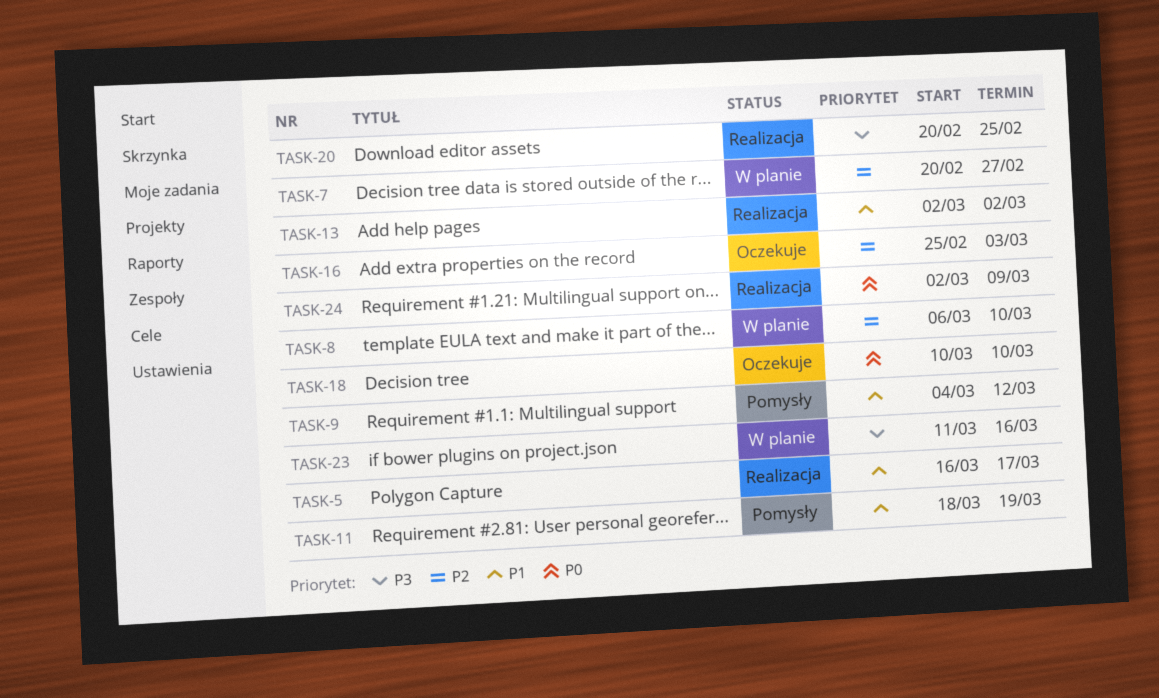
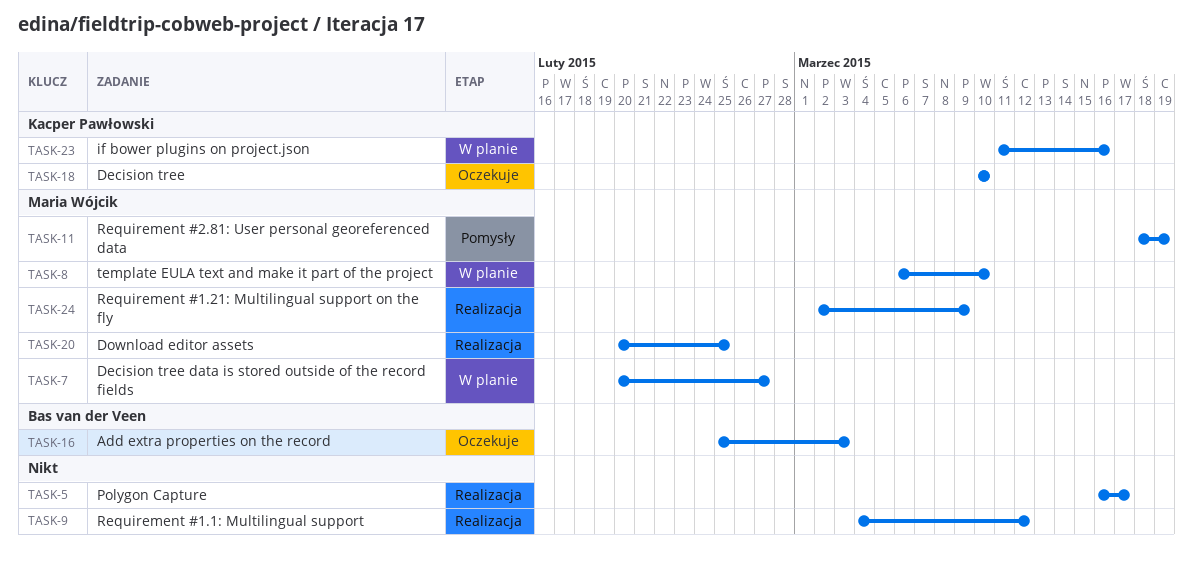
TASK-9, status: Pomysły -> Realizacja
TASK-13: present -> none

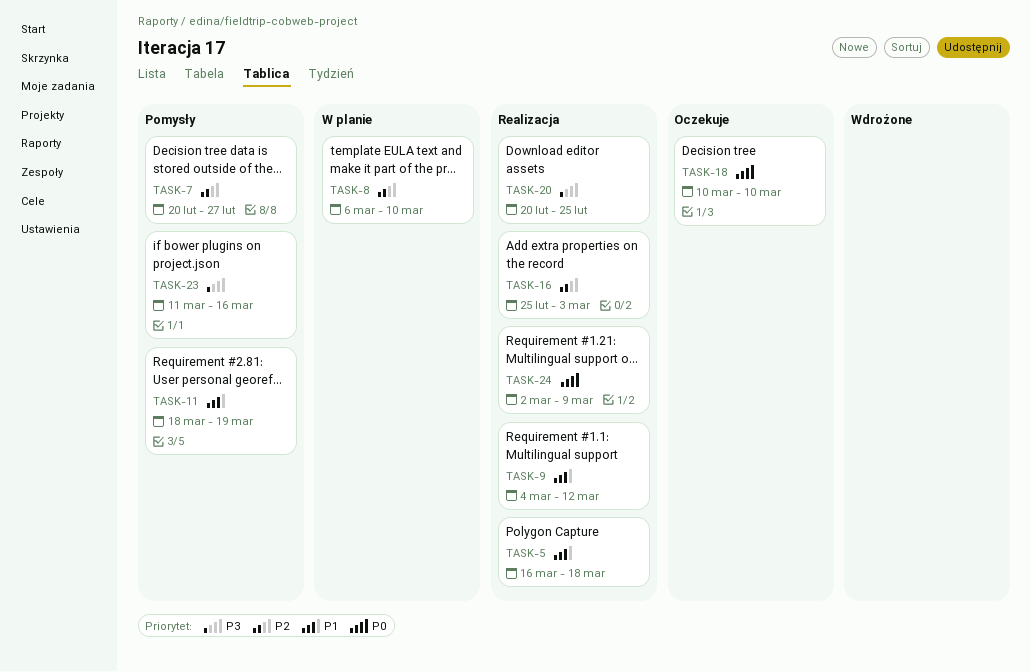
TASK-5, due: Mar 17 -> Mar 18
TASK-7, status: W planie -> Pomysły
TASK-16, status: Oczekuje -> Realizacja
TASK-23, status: W planie -> Pomysły

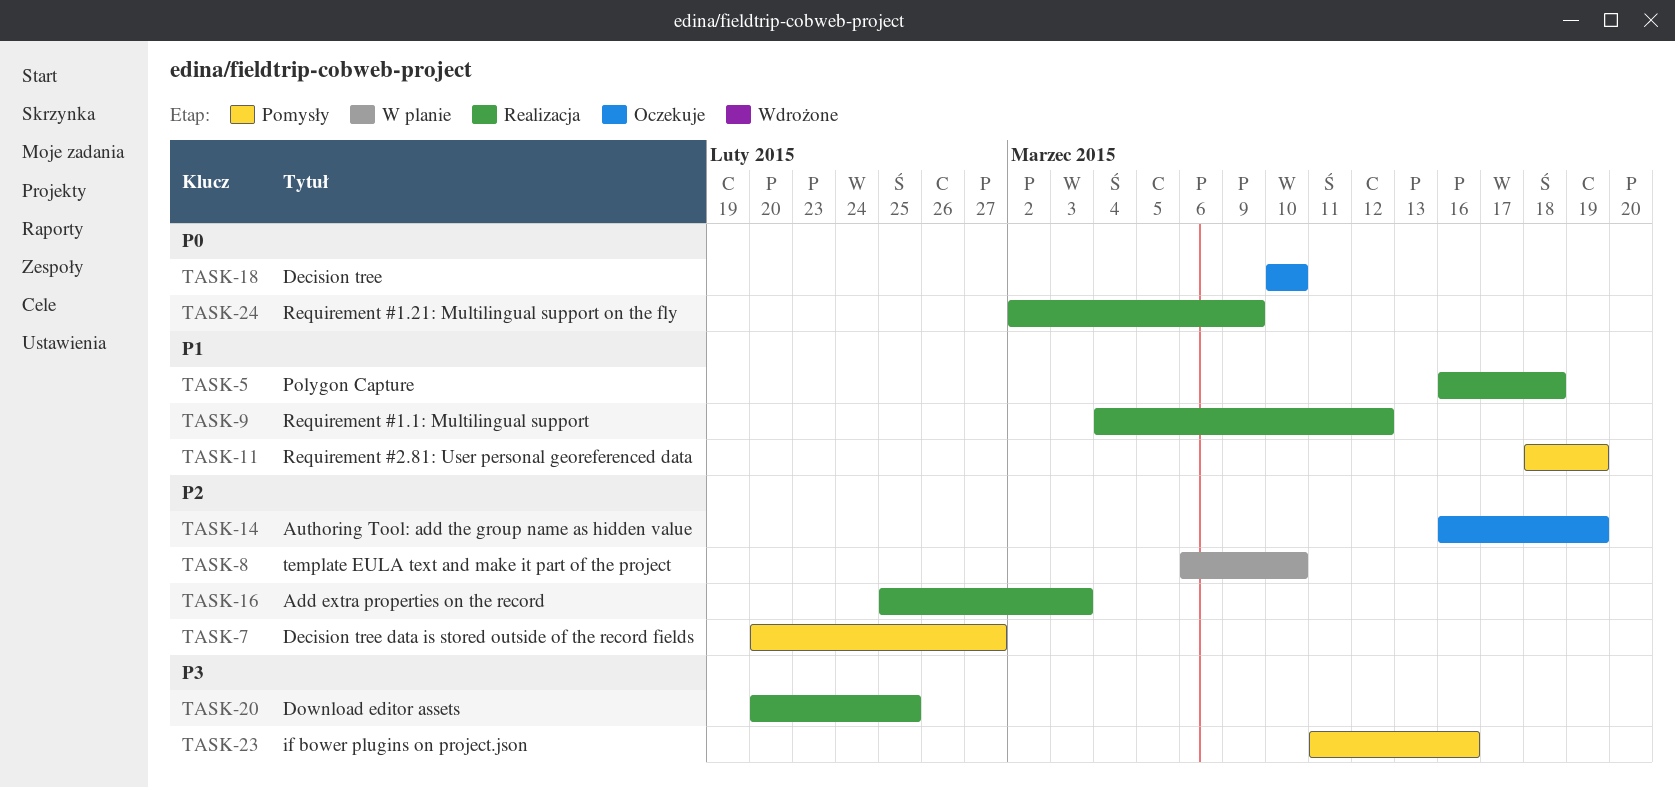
TASK-14: none -> present

